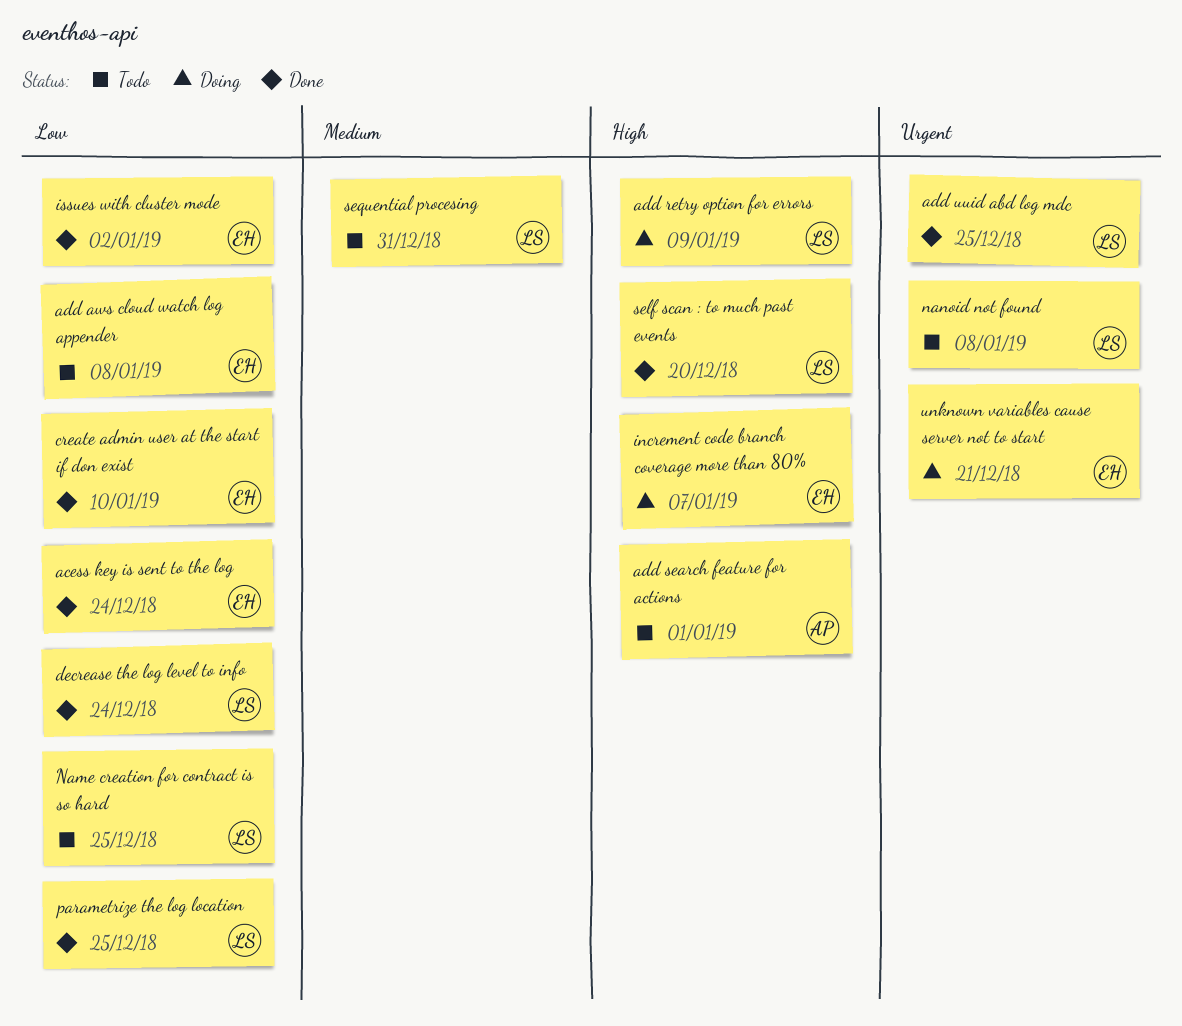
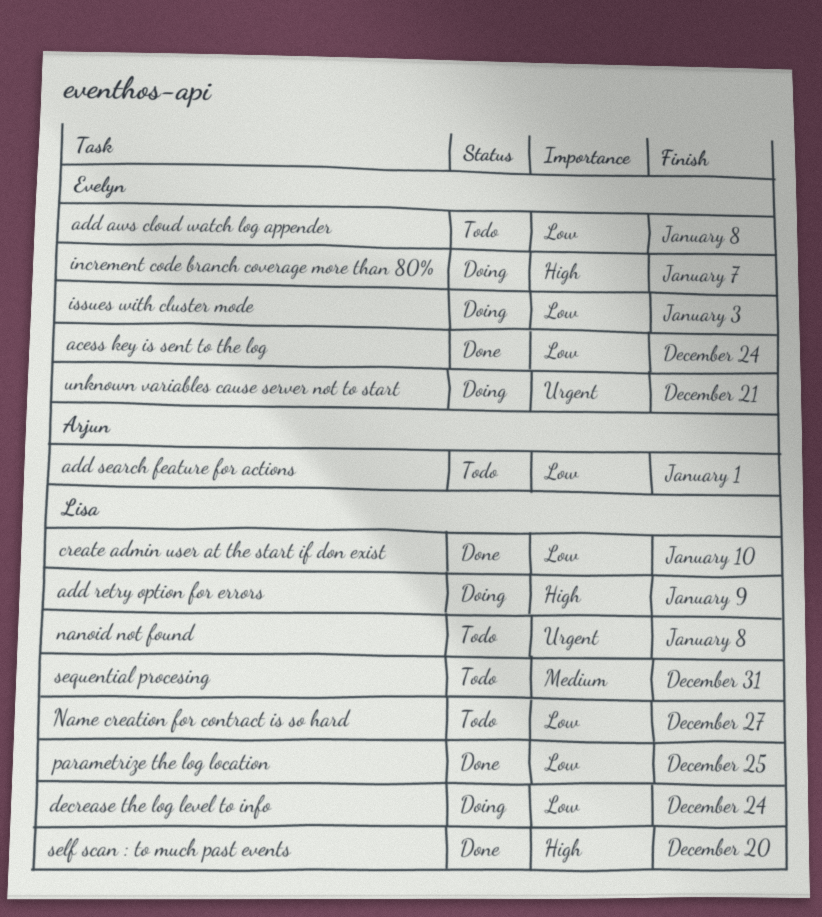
add search feature for actions, priority: High -> Low
add uuid abd log mdc: present -> none
create admin user at the start if don exist, owner: Evelyn -> Lisa
decrease the log level to info, status: Done -> Doing
issues with cluster mode, status: Done -> Doing
issues with cluster mode, due: Jan 2 -> Jan 3
Name creation for contract is so hard, due: Dec 25 -> Dec 27

